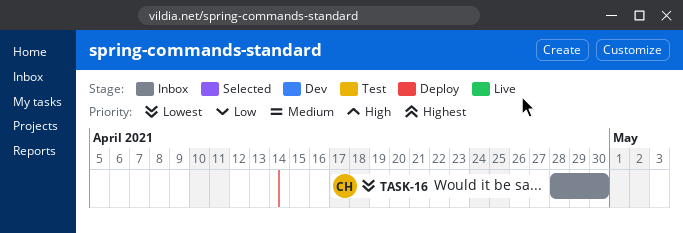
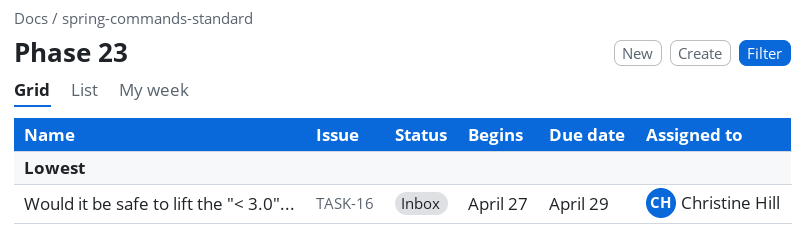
TASK-16, start: Apr 28 -> Apr 27
TASK-16, due: Apr 30 -> Apr 29

